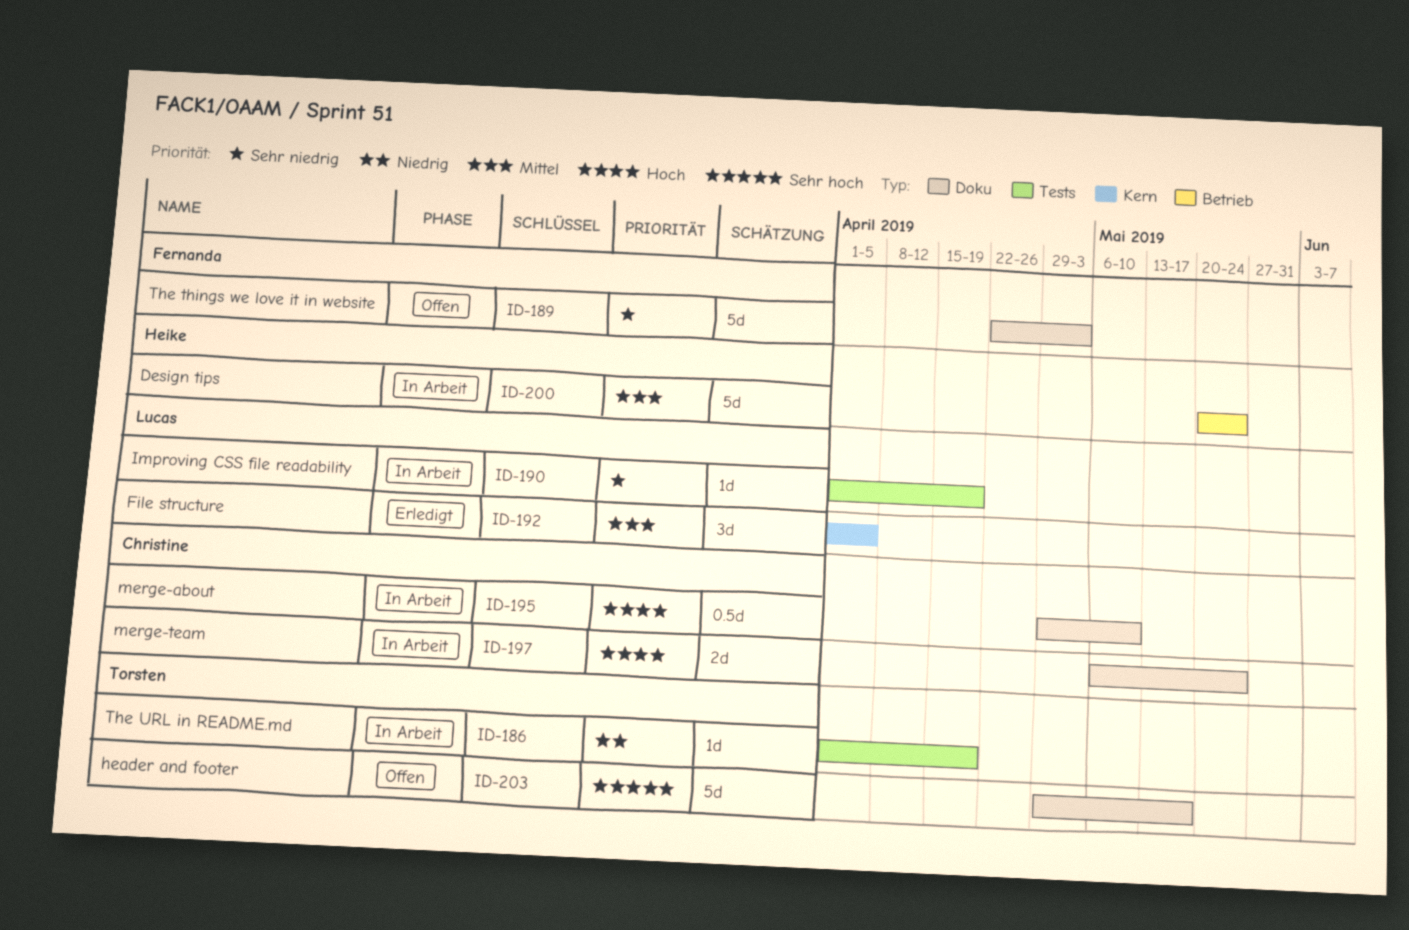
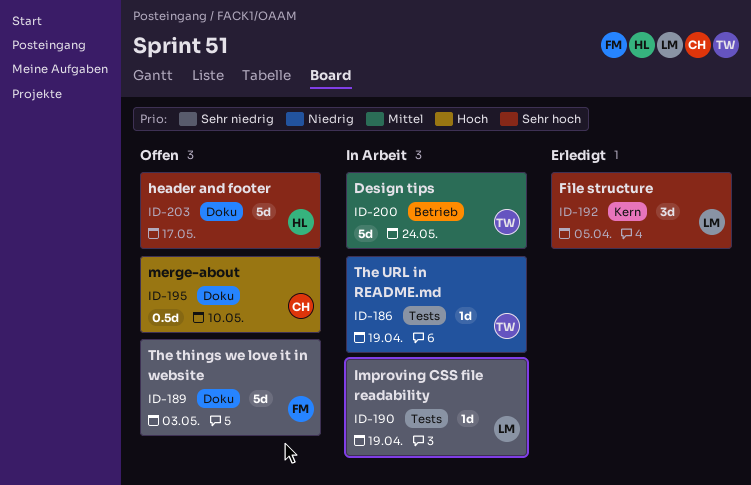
ID-192, priority: Mittel -> Sehr hoch
ID-195, status: In Arbeit -> Offen
ID-197: present -> none
ID-200, owner: Heike -> Torsten
ID-203, owner: Torsten -> Heike

